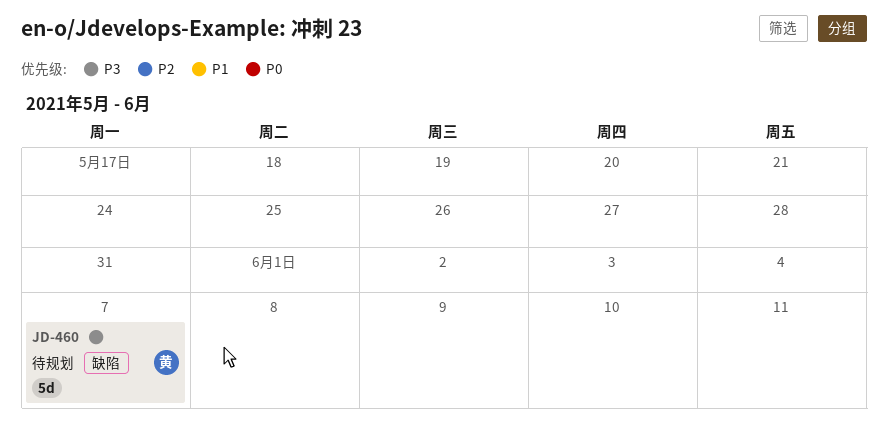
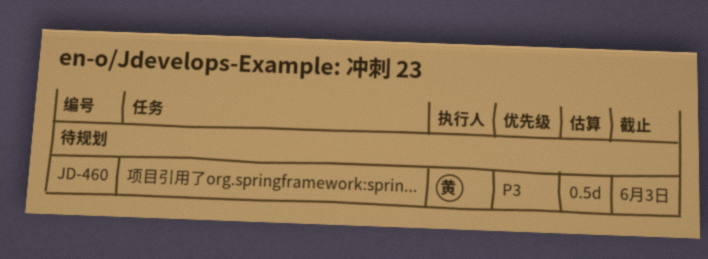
JD-460, estimate: 5d -> 0.5d
JD-460, due: Jun 7 -> Jun 3

